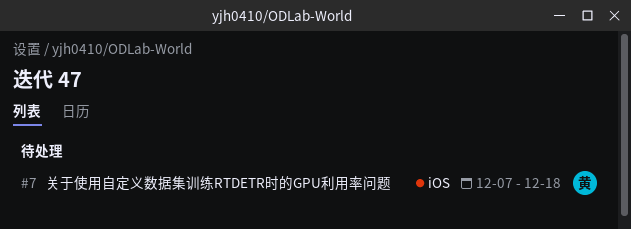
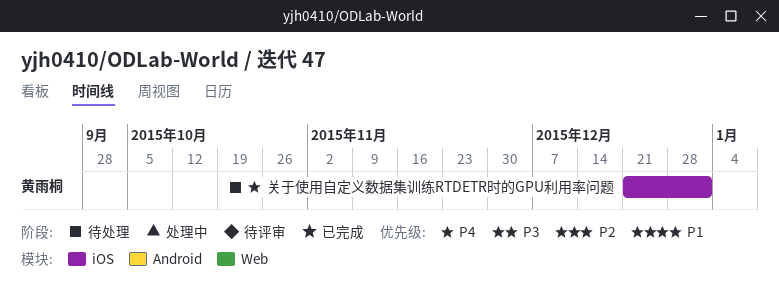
关于使用自定义数据集训练RTDETR时的GPU利用率问题, start: Dec 7 -> Dec 21
关于使用自定义数据集训练RTDETR时的GPU利用率问题, due: Dec 18 -> Jan 1

